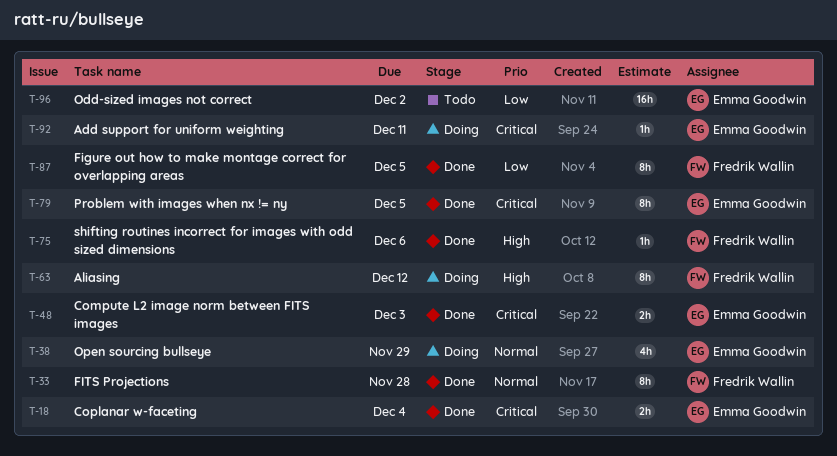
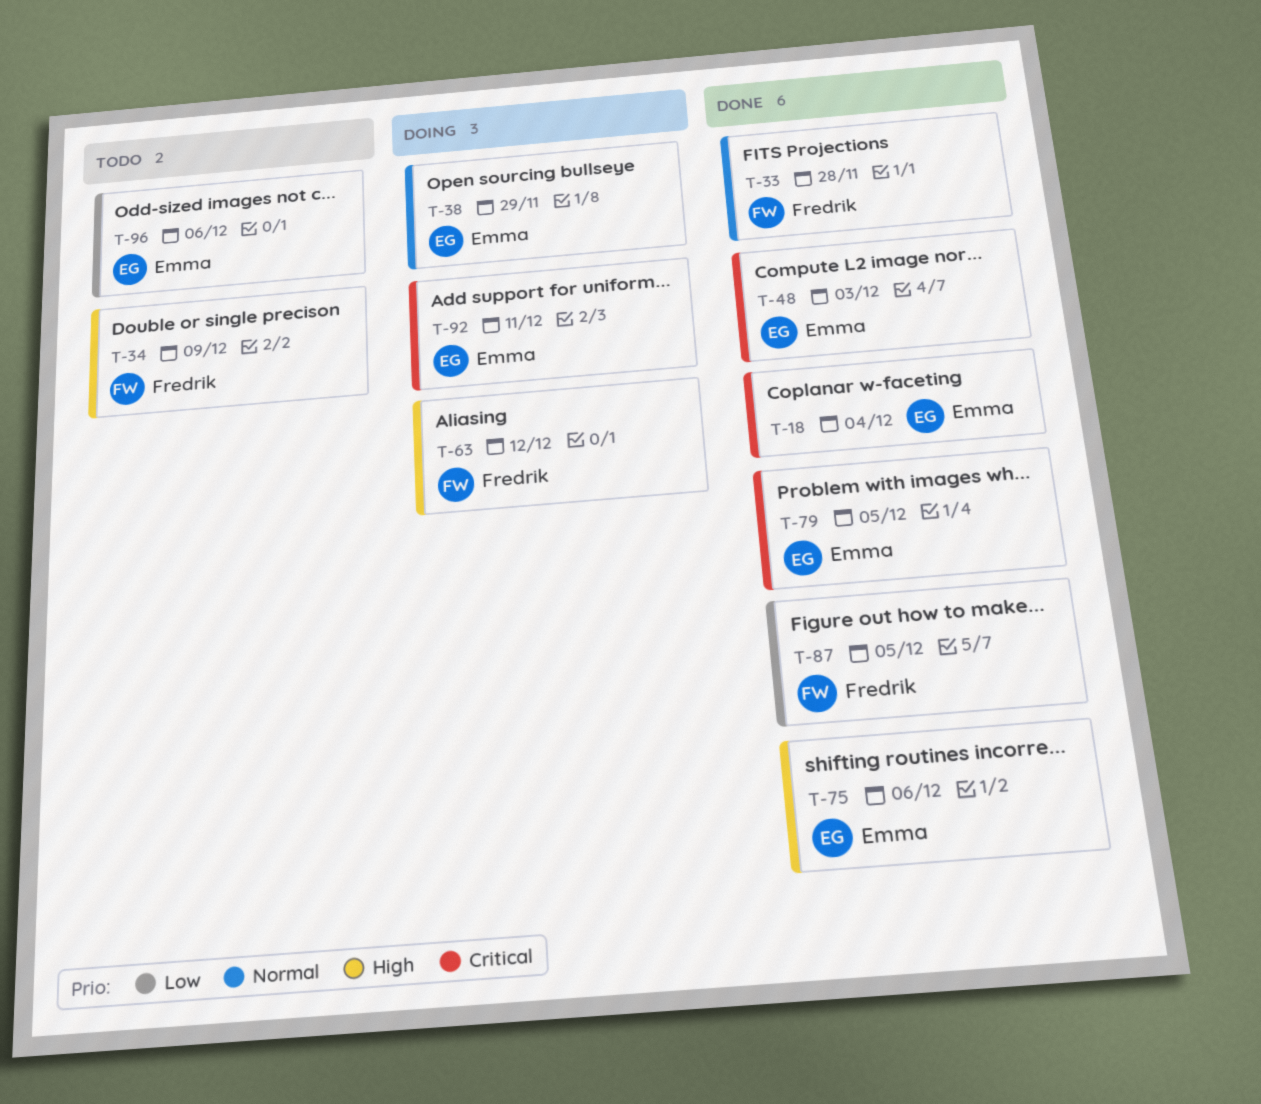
T-34: none -> present
T-75, owner: Fredrik Wallin -> Emma Goodwin
T-96, due: Dec 2 -> Dec 6

